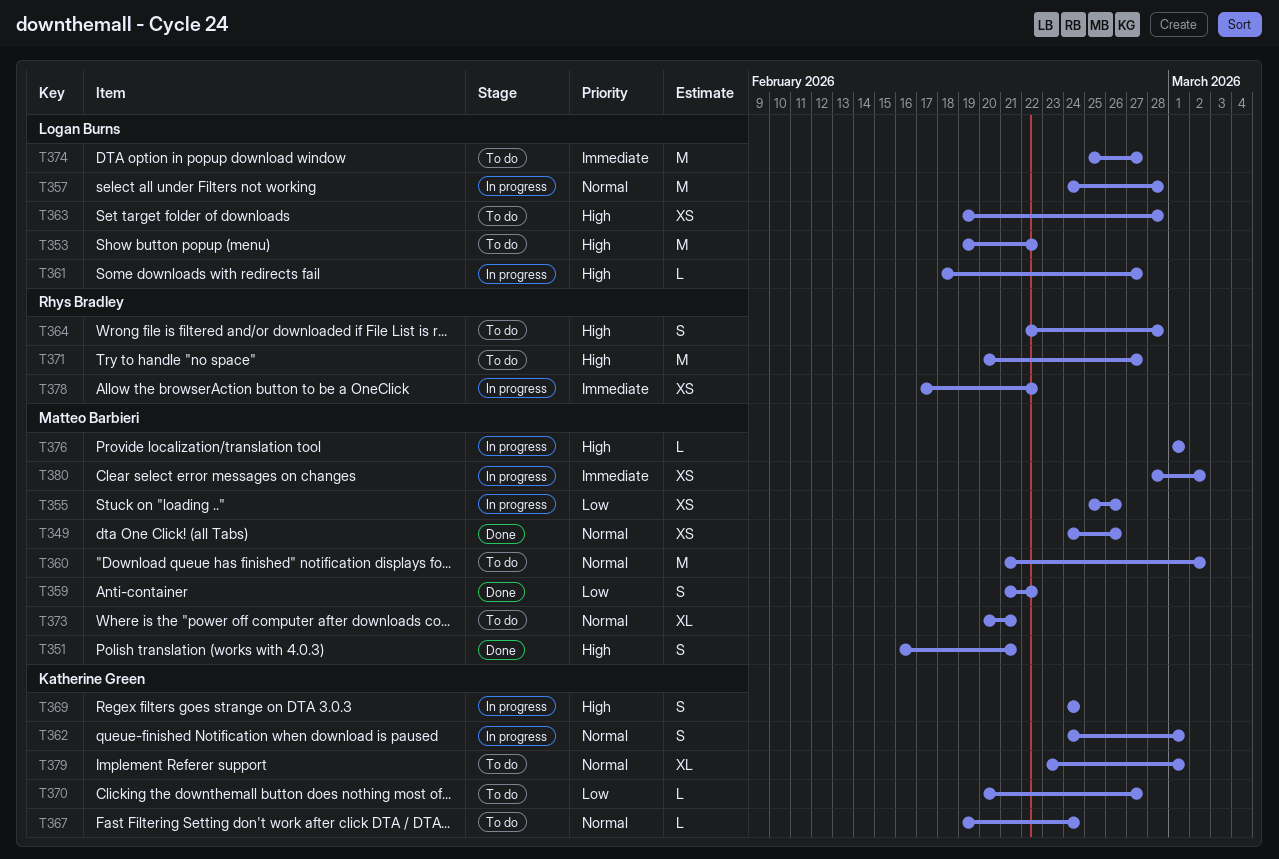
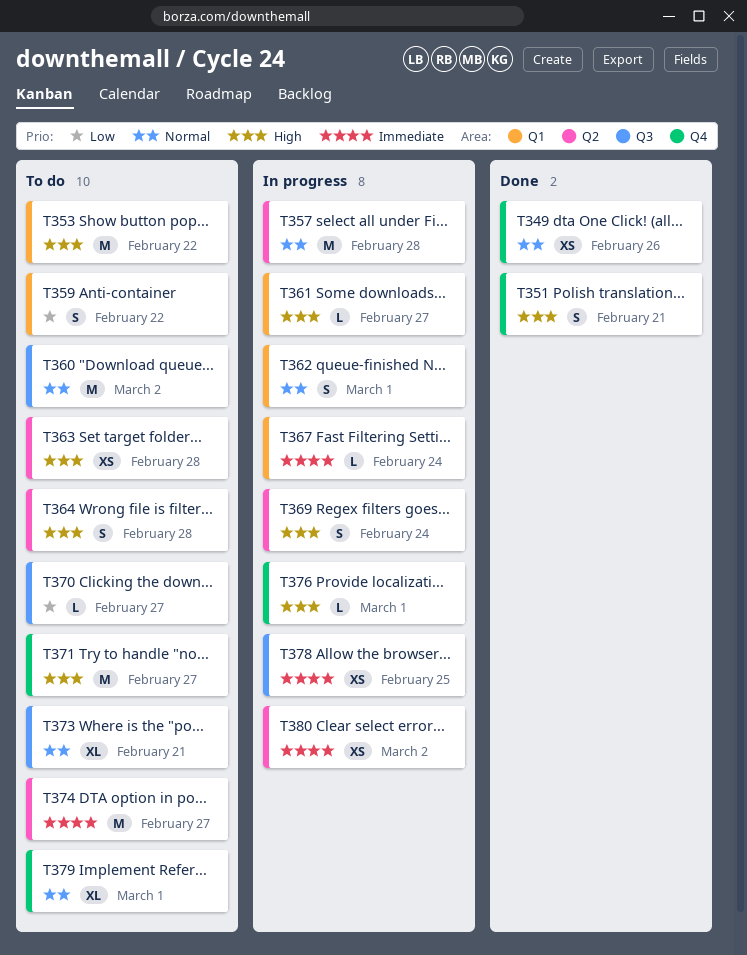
T355: present -> none
T359, status: Done -> To do
T367, status: To do -> In progress
T367, priority: Normal -> Immediate
T378, due: Feb 22 -> Feb 25

